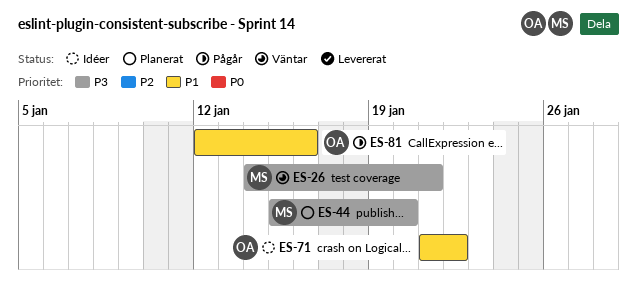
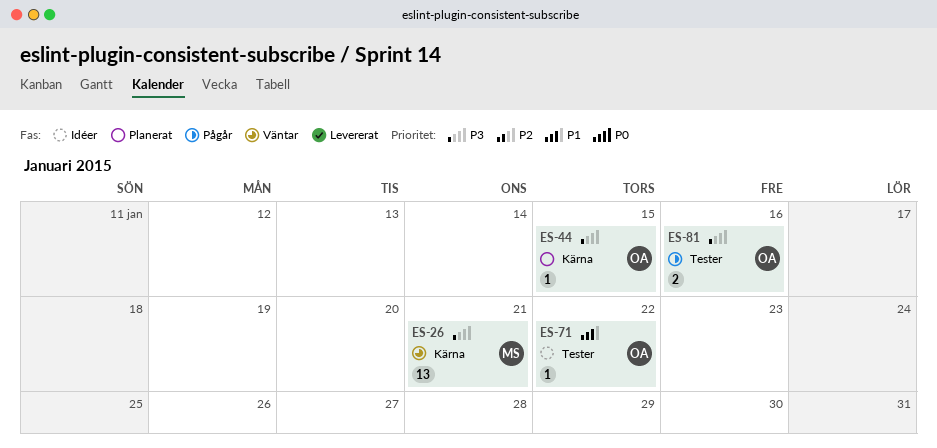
ES-44, owner: MS -> OA
ES-44, due: Jan 20 -> Jan 15
ES-81, priority: P1 -> P3

